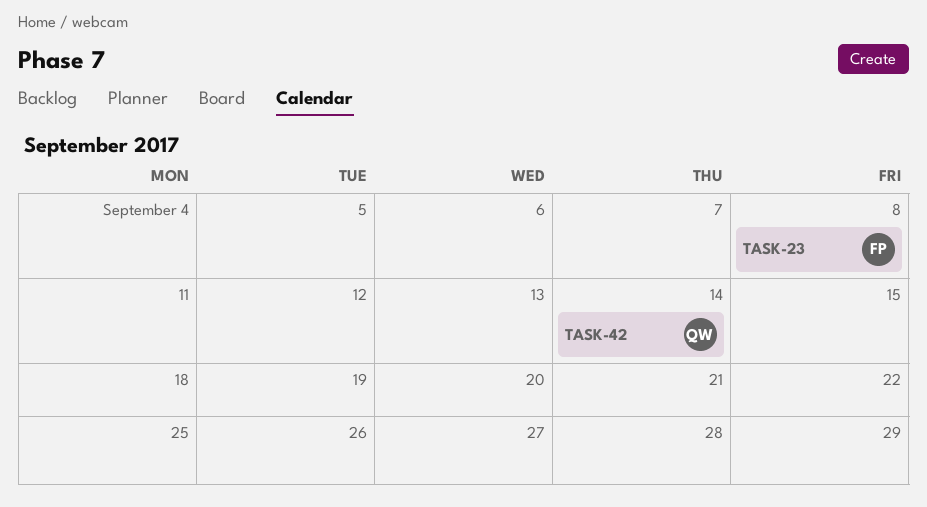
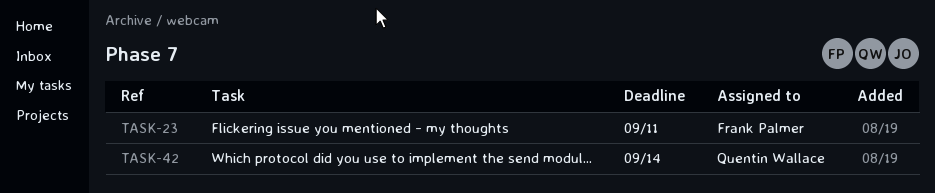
TASK-23, due: Sep 8 -> Sep 11

